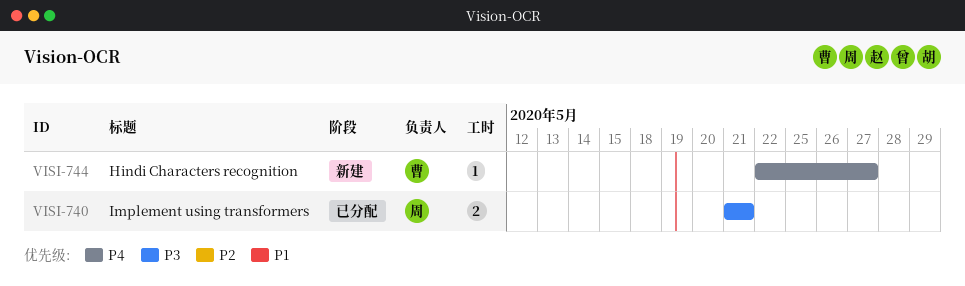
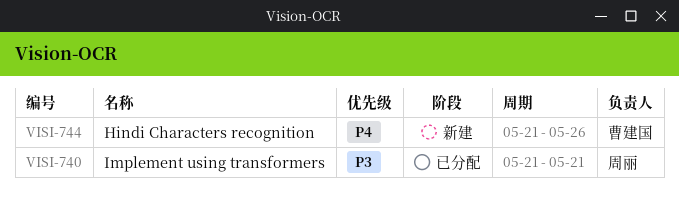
VISI-744, start: May 22 -> May 21
VISI-744, due: May 27 -> May 26

